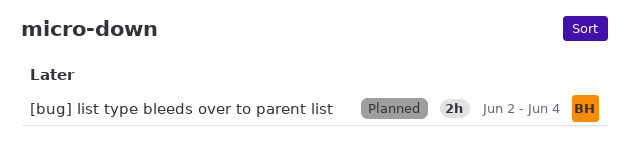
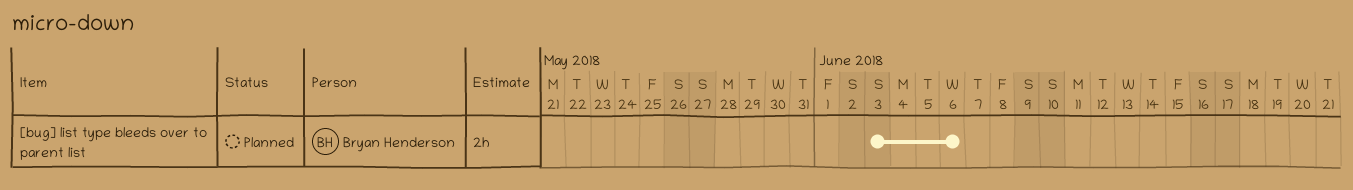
[bug] list type bleeds over to parent list, start: Jun 2 -> Jun 3
[bug] list type bleeds over to parent list, due: Jun 4 -> Jun 6

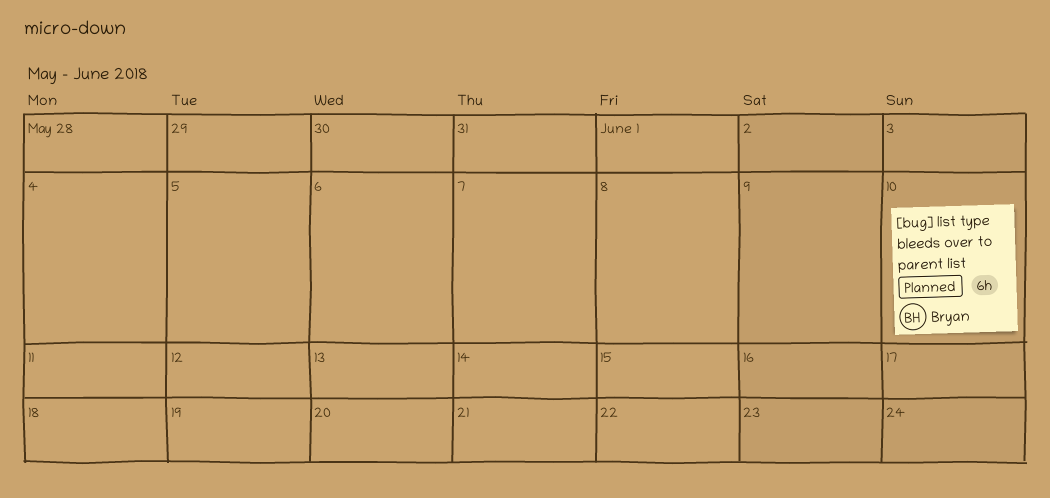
[bug] list type bleeds over to parent list, estimate: 2h -> 6h
[bug] list type bleeds over to parent list, due: Jun 6 -> Jun 10

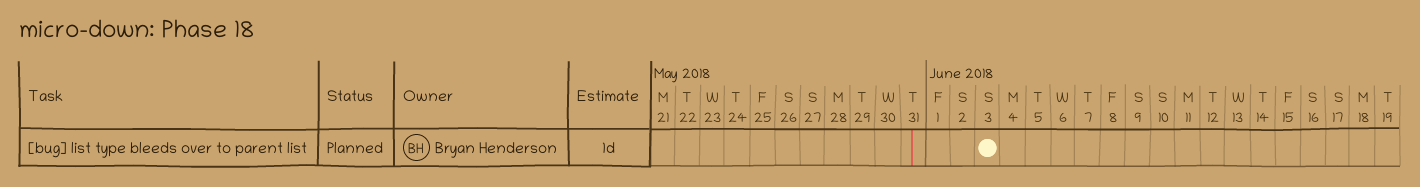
[bug] list type bleeds over to parent list, estimate: 6h -> 1d
[bug] list type bleeds over to parent list, due: Jun 10 -> Jun 3

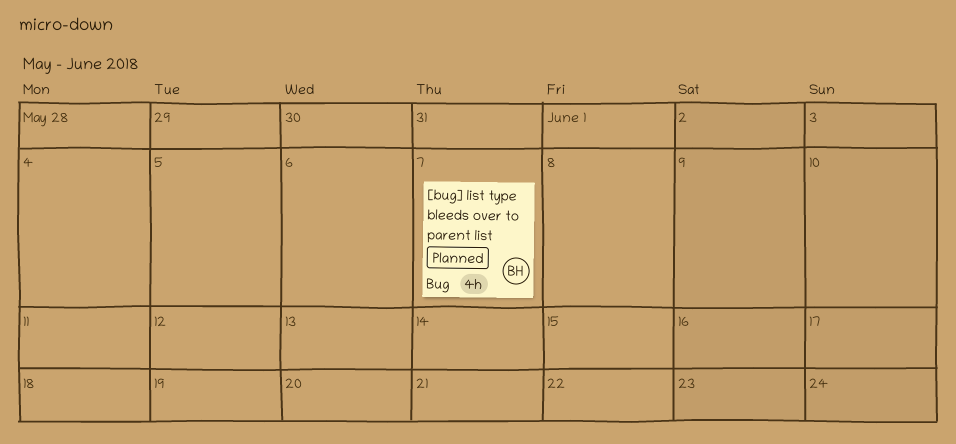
[bug] list type bleeds over to parent list, estimate: 1d -> 4h
[bug] list type bleeds over to parent list, due: Jun 3 -> Jun 7

